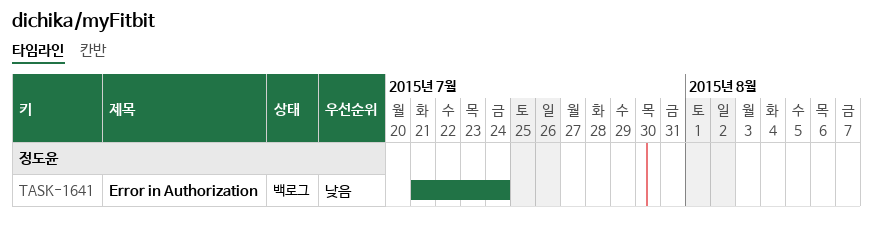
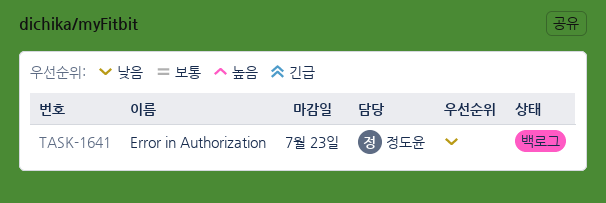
TASK-1641, due: Jul 24 -> Jul 23

